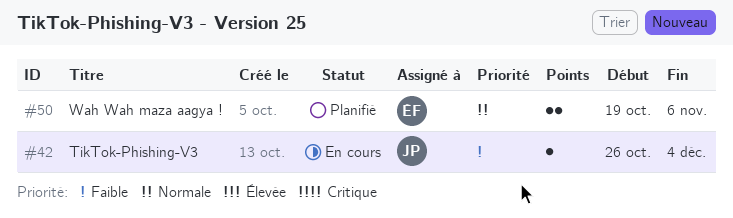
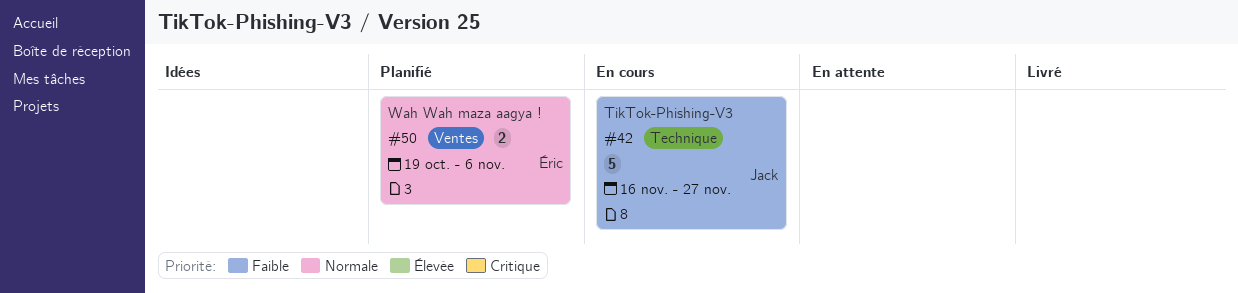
#42, estimate: 1 -> 5
#42, start: Oct 26 -> Nov 16
#42, due: Dec 4 -> Nov 27

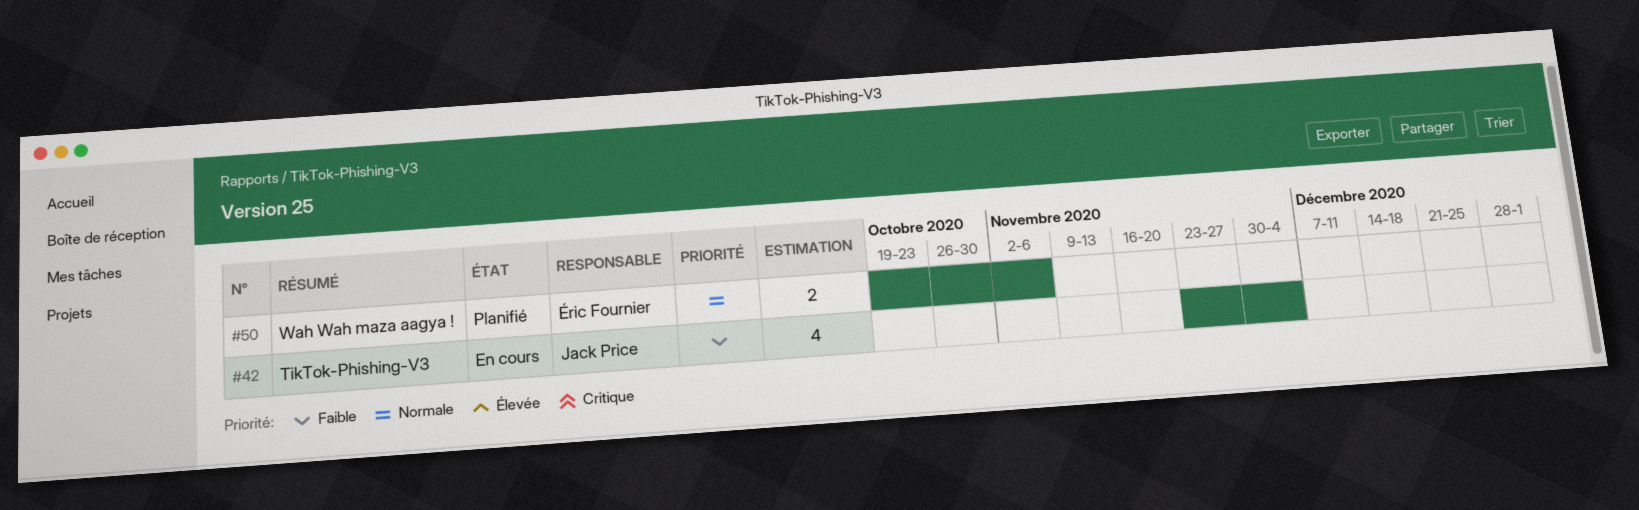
#42, estimate: 5 -> 4
#42, start: Nov 16 -> Nov 23
#42, due: Nov 27 -> Dec 4

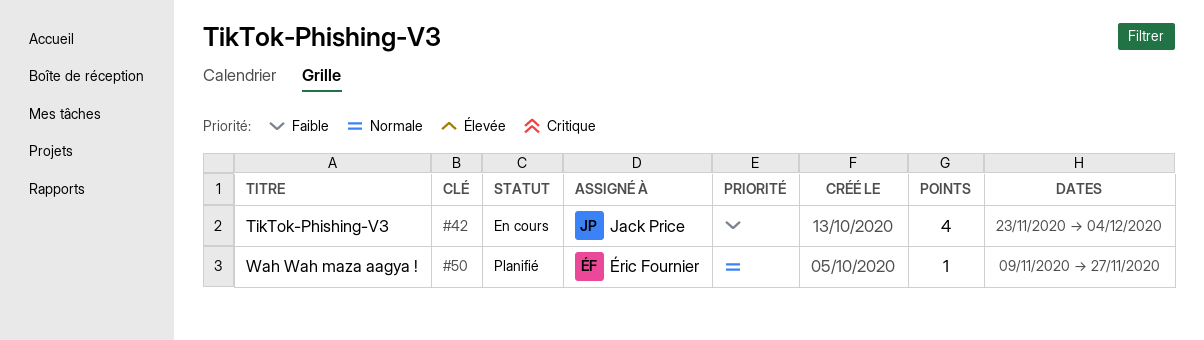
#50, estimate: 2 -> 1
#50, start: Oct 19 -> Nov 9
#50, due: Nov 6 -> Nov 27

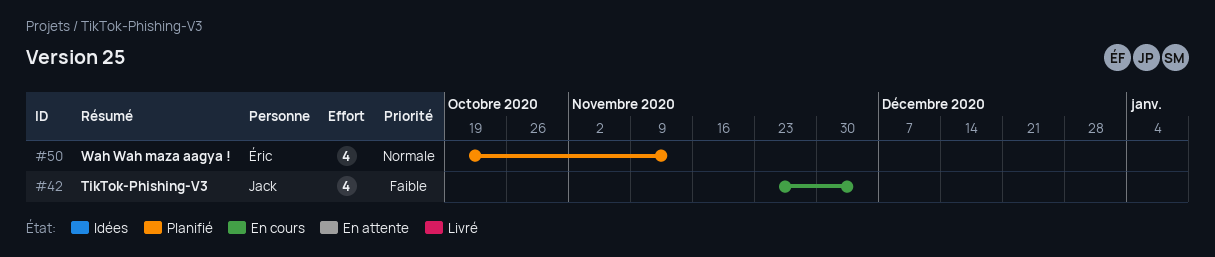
#50, estimate: 1 -> 4
#50, start: Nov 9 -> Oct 19
#50, due: Nov 27 -> Nov 13

